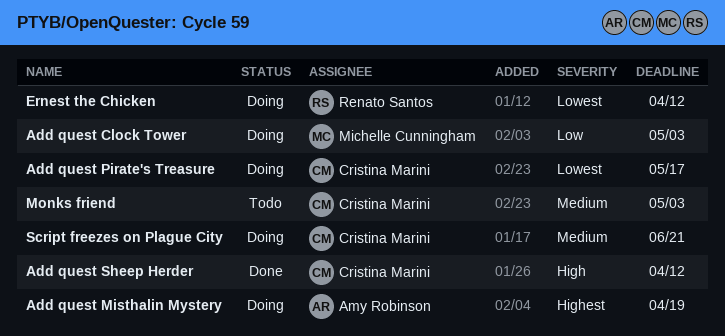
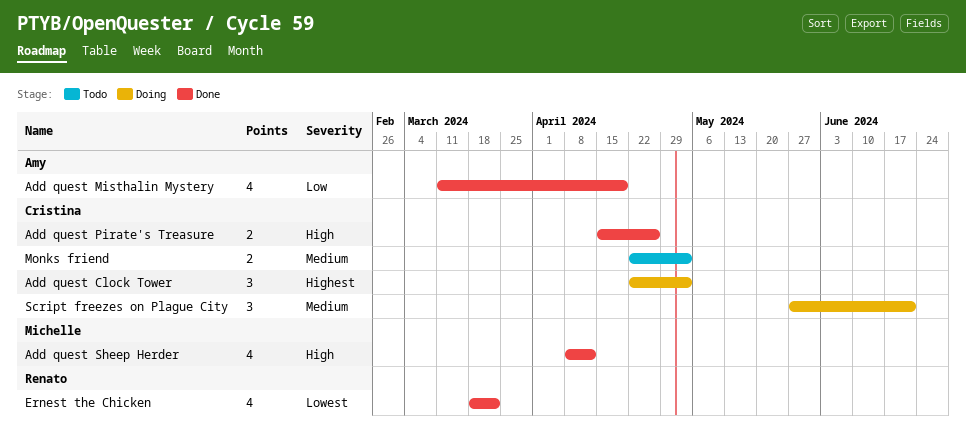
Add quest Clock Tower, owner: Michelle Cunningham -> Cristina Marini
Add quest Clock Tower, priority: Low -> Highest
Add quest Misthalin Mystery, status: Doing -> Done
Add quest Misthalin Mystery, priority: Highest -> Low
Add quest Pirate's Treasure, status: Doing -> Done
Add quest Pirate's Treasure, priority: Lowest -> High
Add quest Pirate's Treasure, due: May 17 -> Apr 26
Add quest Sheep Herder, owner: Cristina Marini -> Michelle Cunningham
Ernest the Chicken, status: Doing -> Done
Ernest the Chicken, due: Apr 12 -> Mar 22

